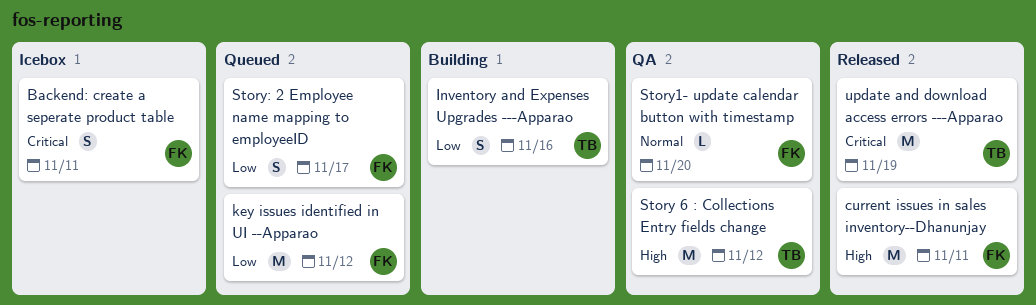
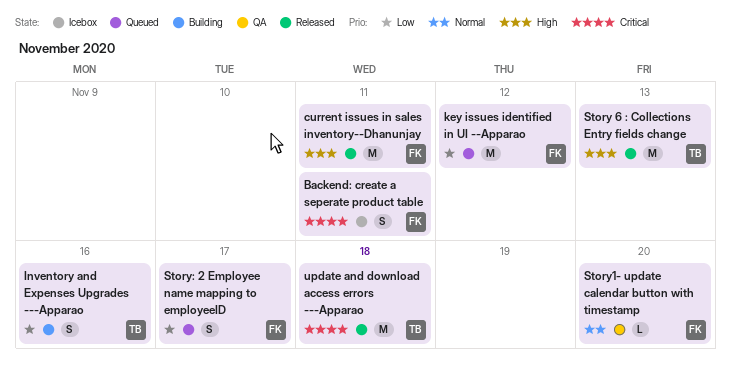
Story 6 : Collections Entry fields change, status: QA -> Released
Story 6 : Collections Entry fields change, due: Nov 12 -> Nov 13
update and download access errors ---Apparao, due: Nov 19 -> Nov 18

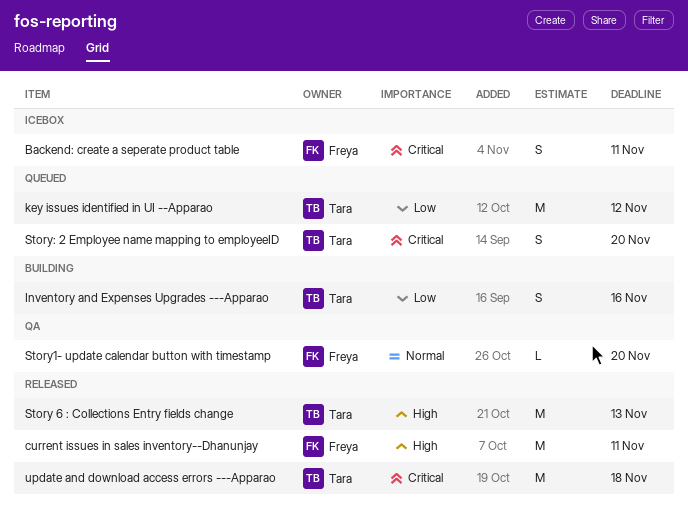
key issues identified in UI --Apparao, owner: Freya -> Tara
Story: 2 Employee name mapping to employeeID, owner: Freya -> Tara
Story: 2 Employee name mapping to employeeID, priority: Low -> Critical
Story: 2 Employee name mapping to employeeID, due: Nov 17 -> Nov 20

